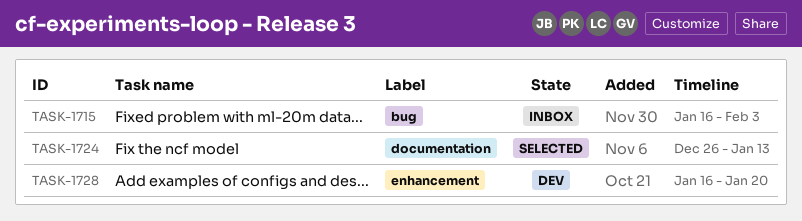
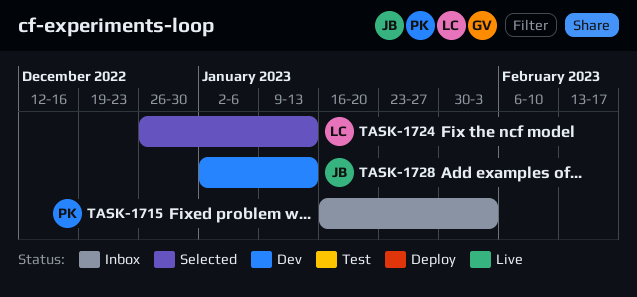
TASK-1728, start: Jan 16 -> Jan 2
TASK-1728, due: Jan 20 -> Jan 13

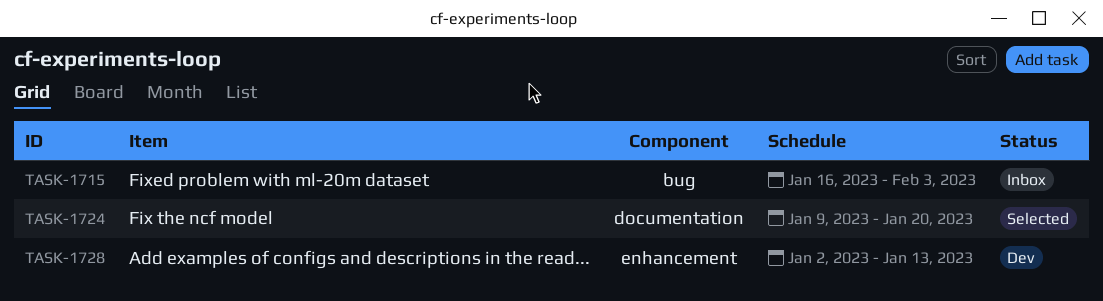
TASK-1724, start: Dec 26 -> Jan 9
TASK-1724, due: Jan 13 -> Jan 20

